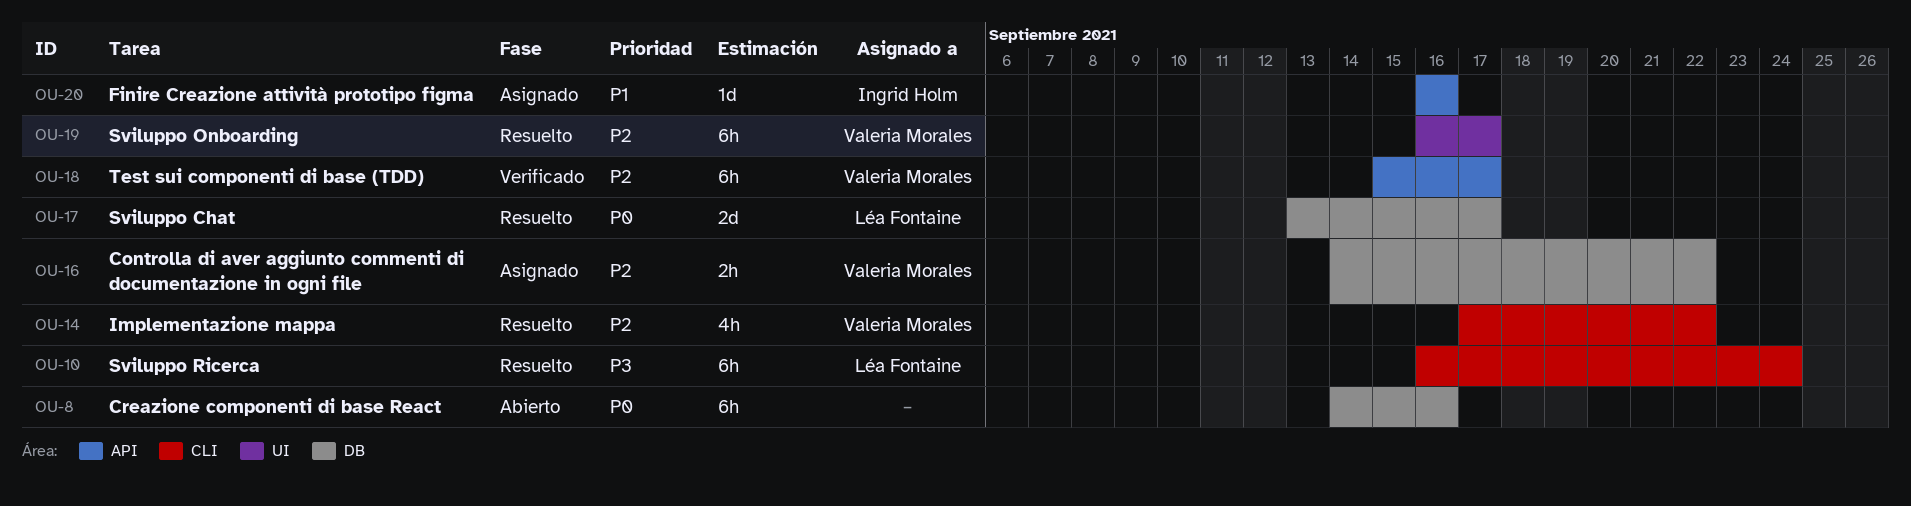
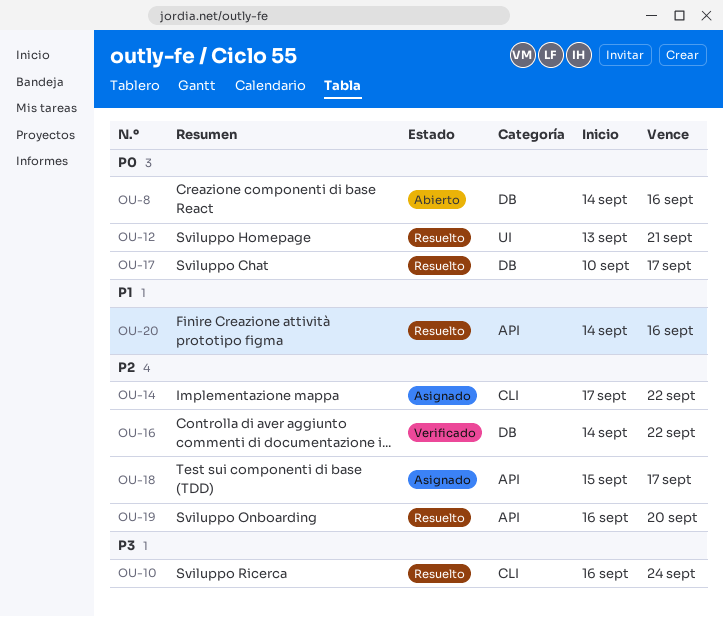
OU-12: none -> present
OU-14, status: Resuelto -> Asignado
OU-16, status: Asignado -> Verificado
OU-17, start: Sep 13 -> Sep 10
OU-18, status: Verificado -> Asignado
OU-19, label: UI -> API
OU-19, due: Sep 17 -> Sep 20
OU-20, status: Asignado -> Resuelto
OU-20, start: Sep 16 -> Sep 14

